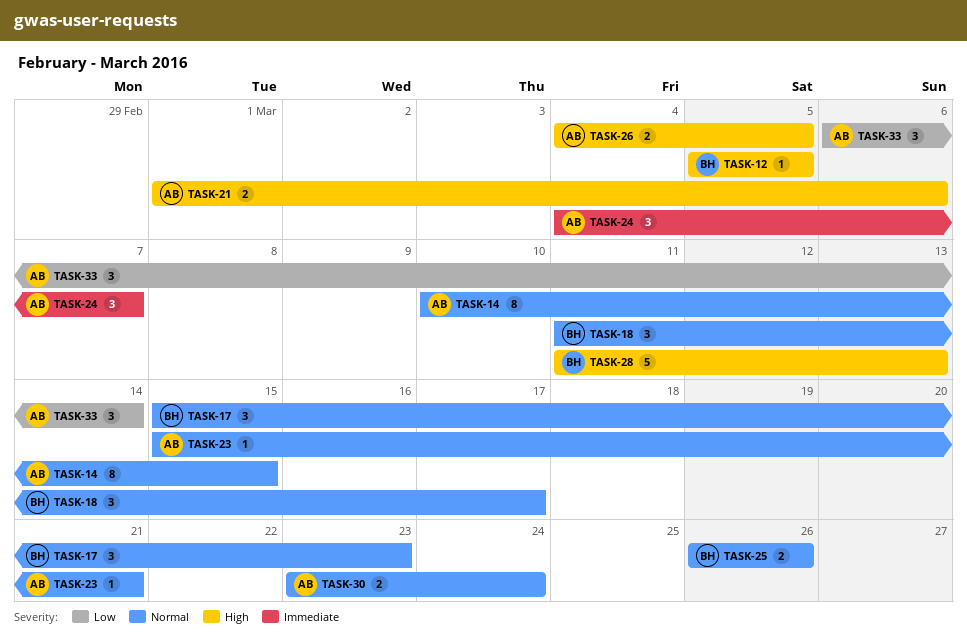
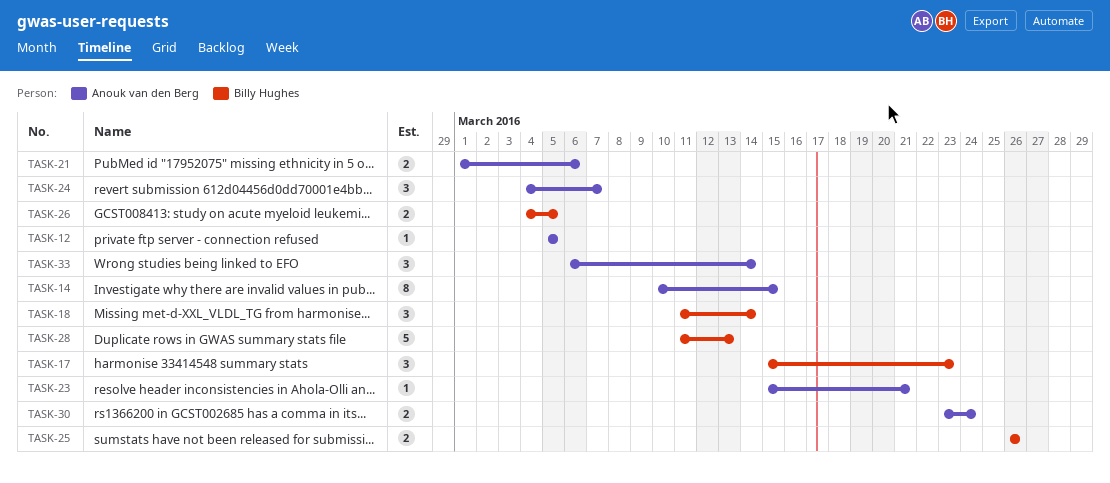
TASK-12, owner: Billy Hughes -> Anouk van den Berg
TASK-18, due: Mar 17 -> Mar 14
TASK-26, owner: Anouk van den Berg -> Billy Hughes

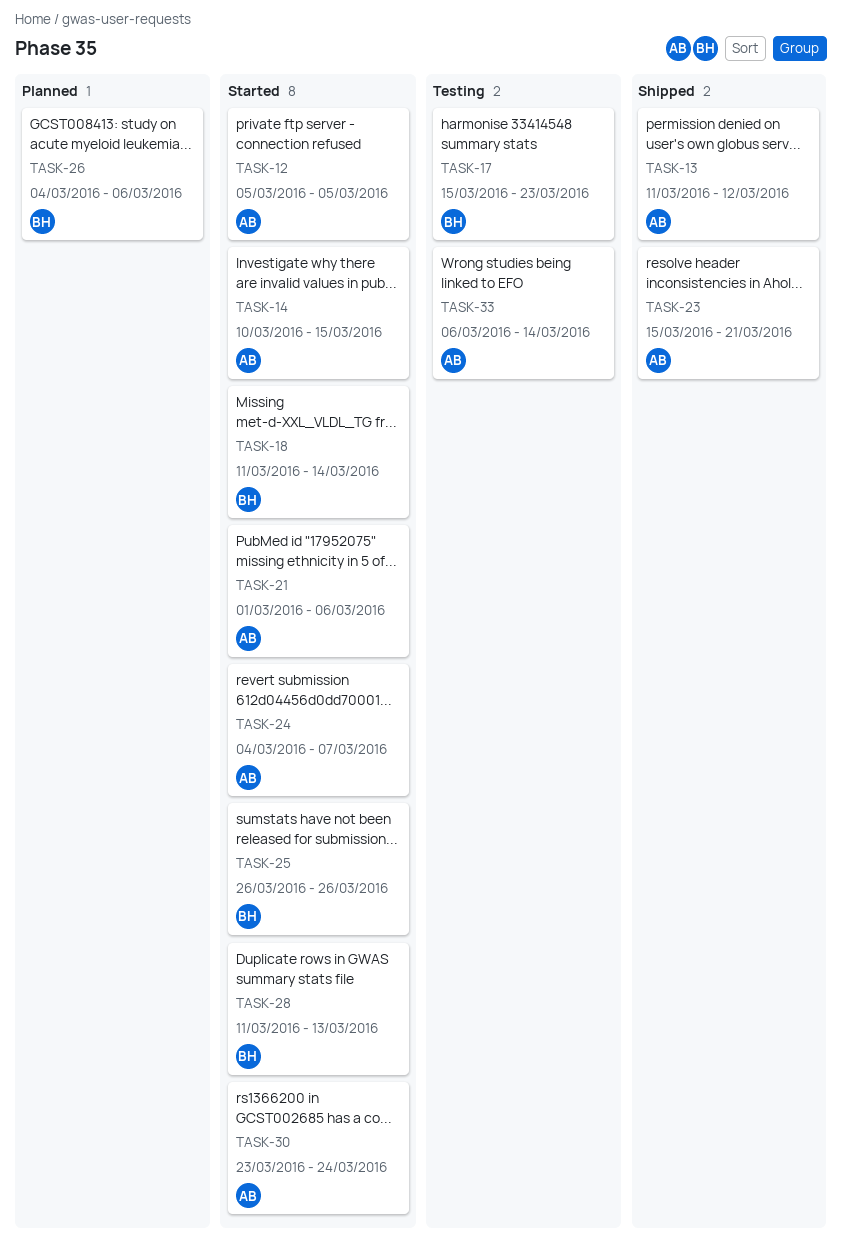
TASK-13: none -> present
TASK-26, due: Mar 5 -> Mar 6

